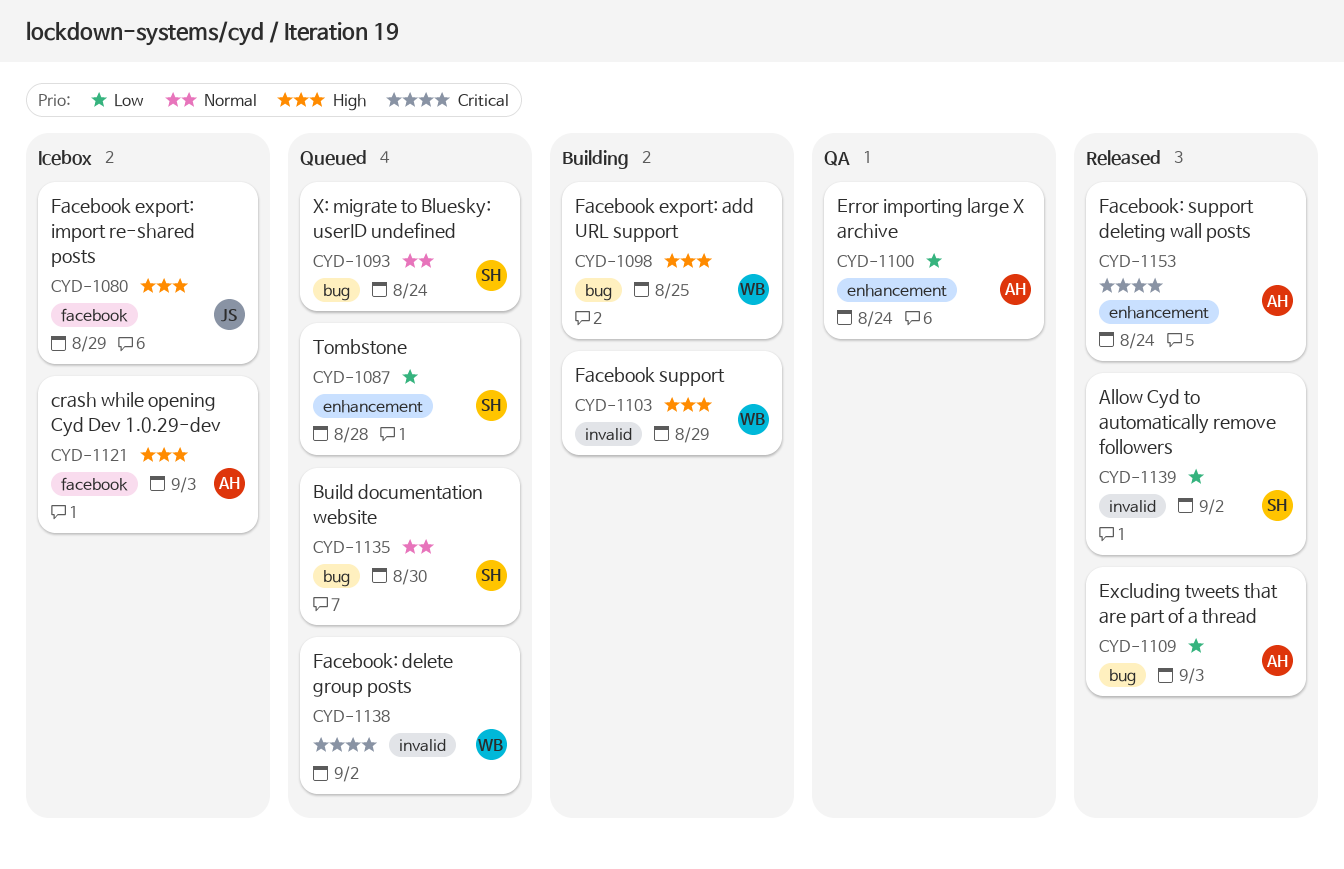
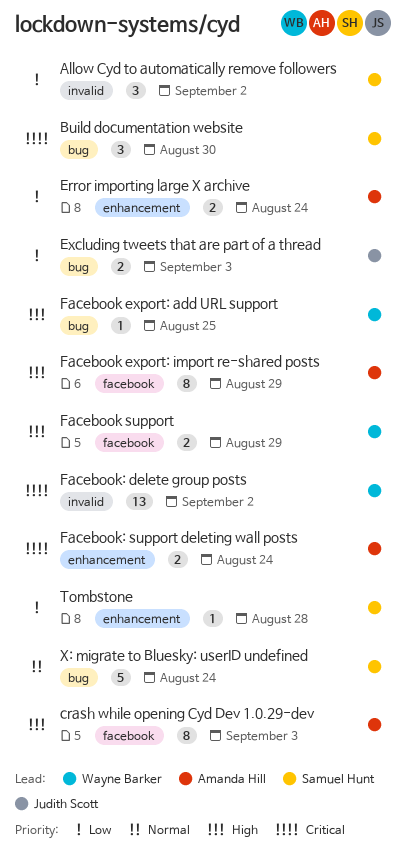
Build documentation website, priority: Normal -> Critical
Excluding tweets that are part of a thread, owner: Amanda Hill -> Judith Scott
Facebook export: import re-shared posts, owner: Judith Scott -> Amanda Hill
Facebook support, label: invalid -> facebook

